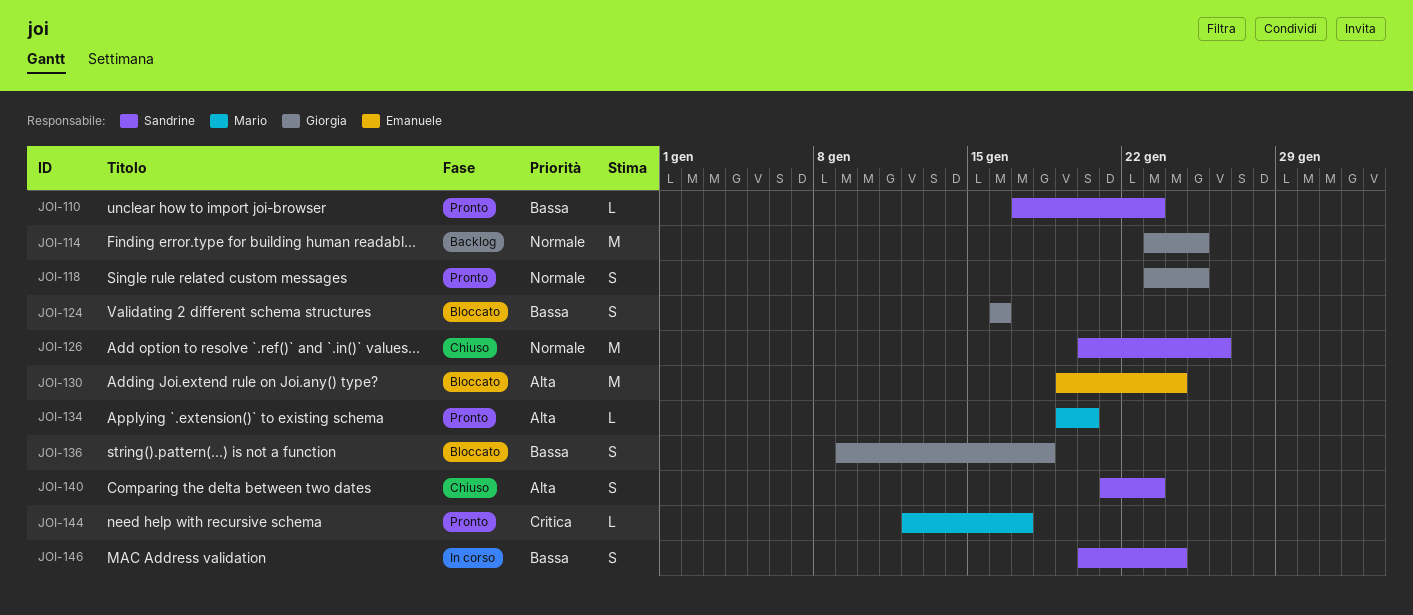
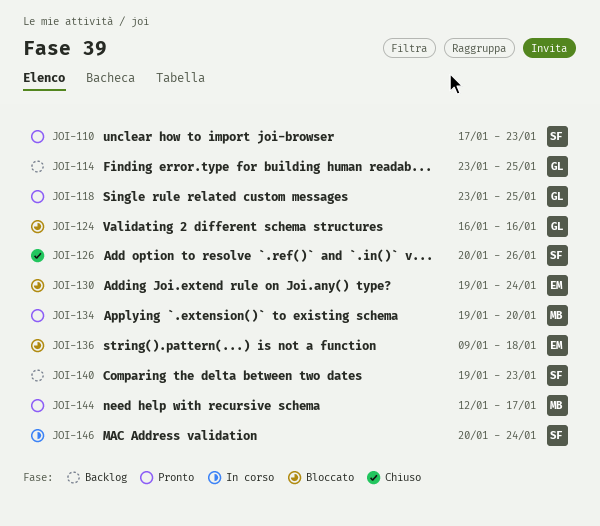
JOI-136, owner: Giorgia -> Emanuele
JOI-140, status: Chiuso -> Backlog
JOI-140, start: Jan 21 -> Jan 19

